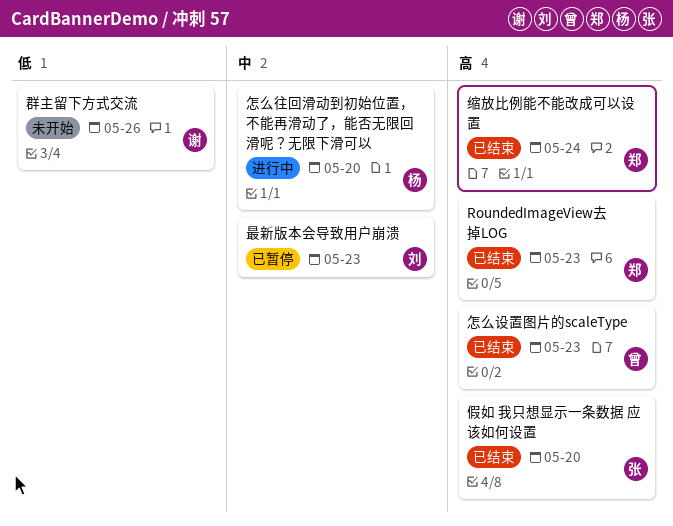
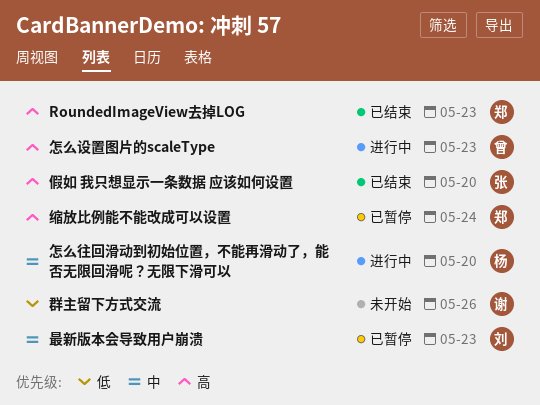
怎么设置图片的scaleType, status: 已结束 -> 进行中
缩放比例能不能改成可以设置, status: 已结束 -> 已暂停

